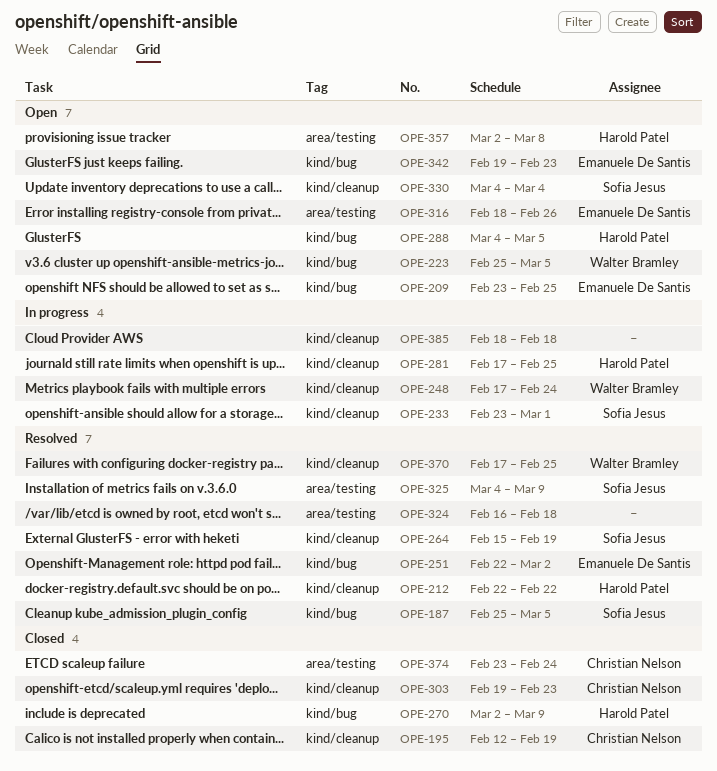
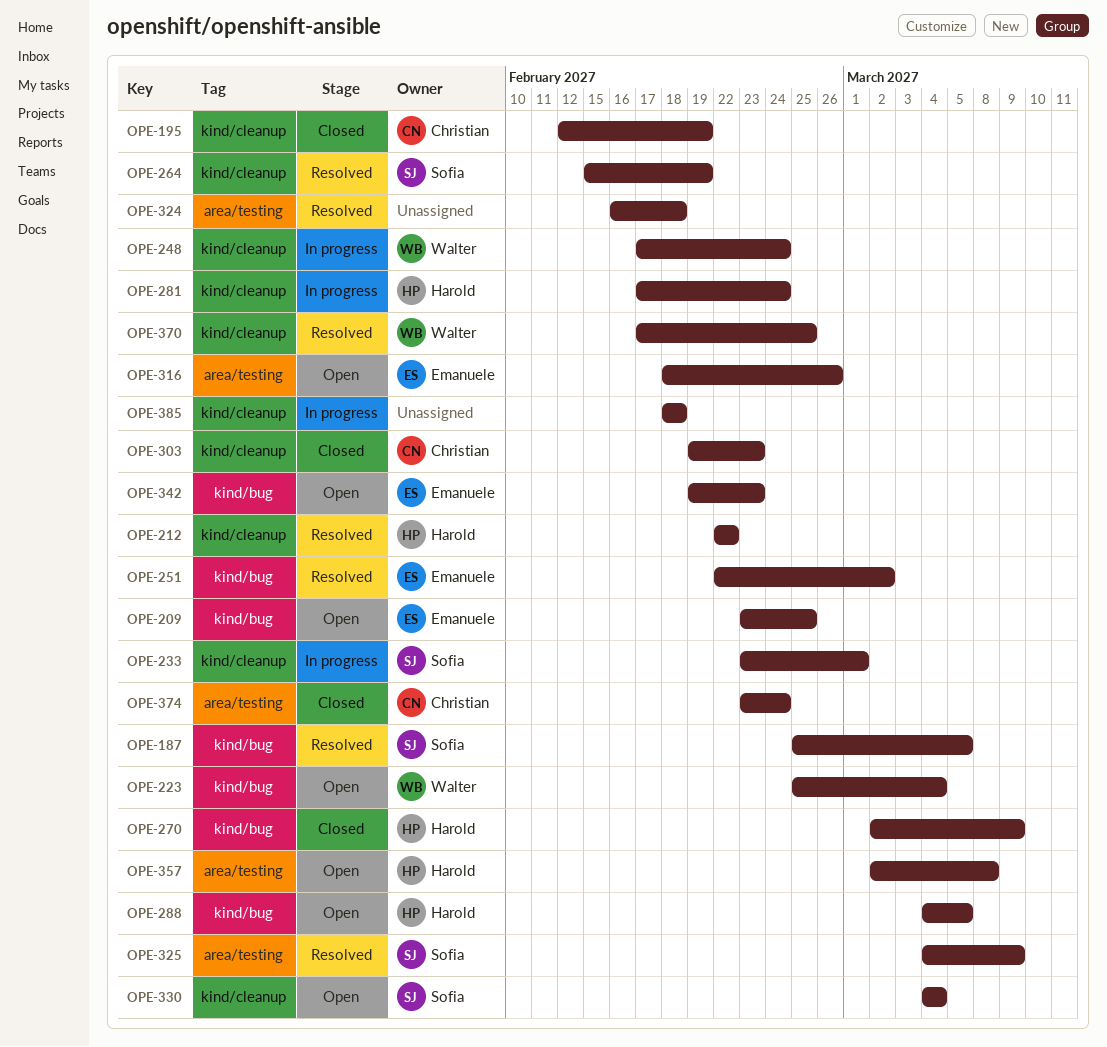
OPE-223, due: Mar 5 -> Mar 4
OPE-281, due: Feb 25 -> Feb 24

